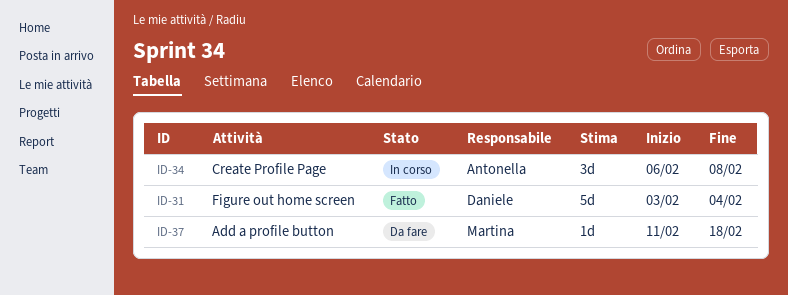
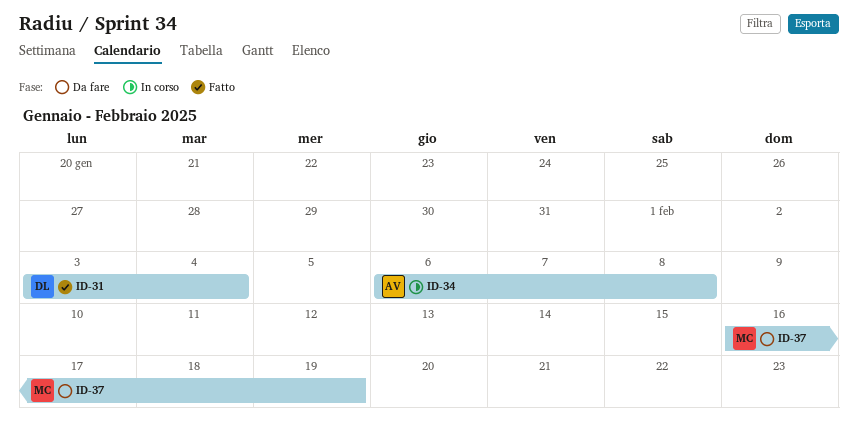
ID-37, start: Feb 11 -> Feb 16
ID-37, due: Feb 18 -> Feb 19

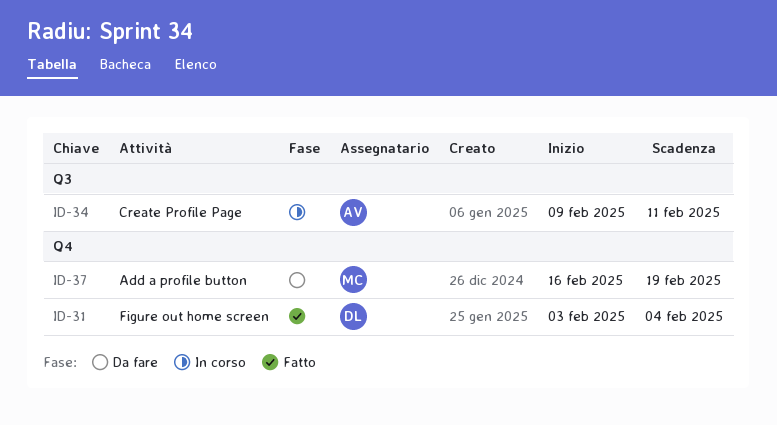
ID-34, start: Feb 6 -> Feb 9
ID-34, due: Feb 8 -> Feb 11

